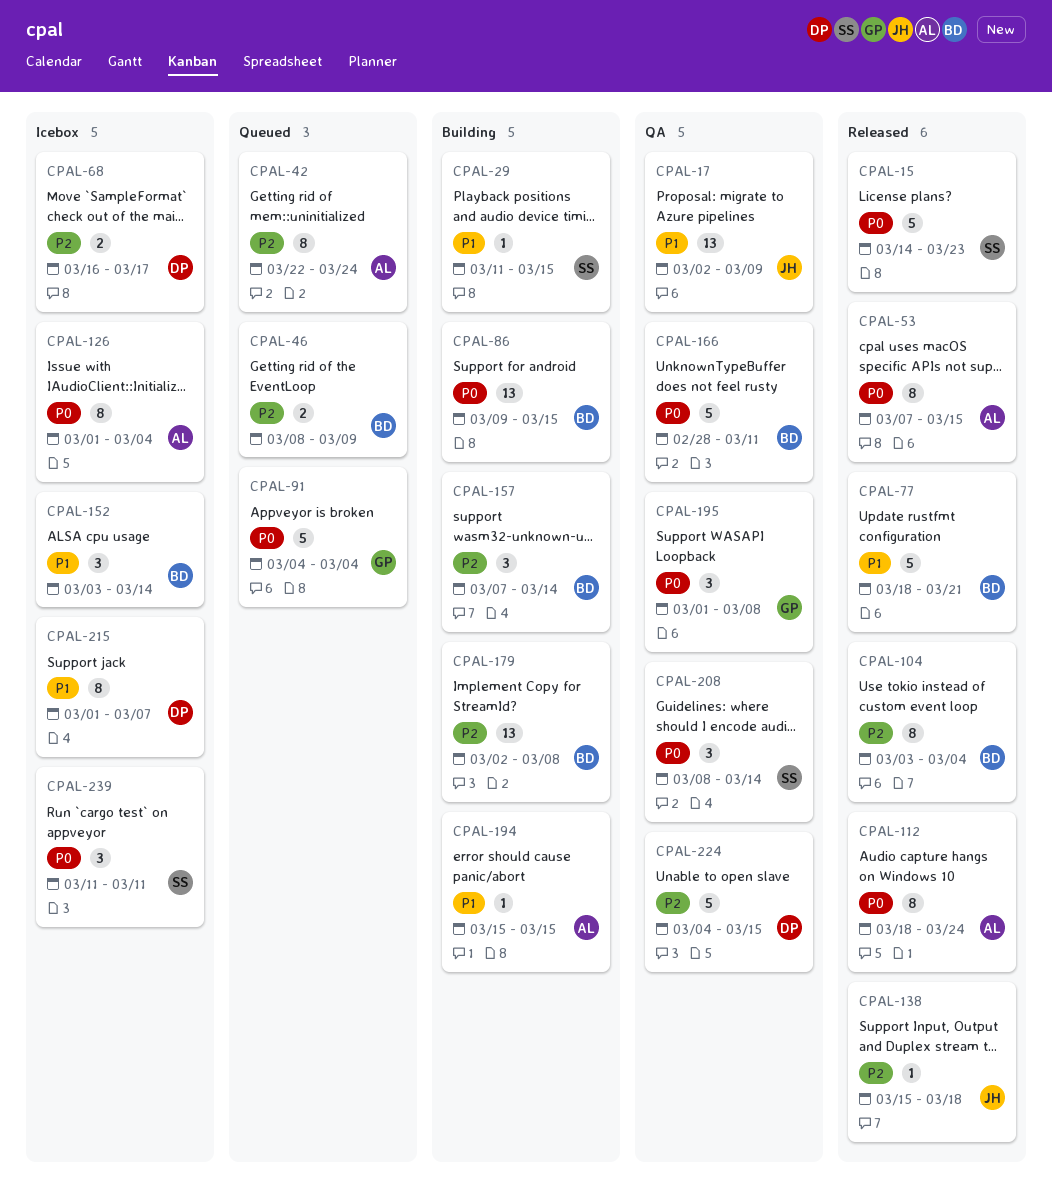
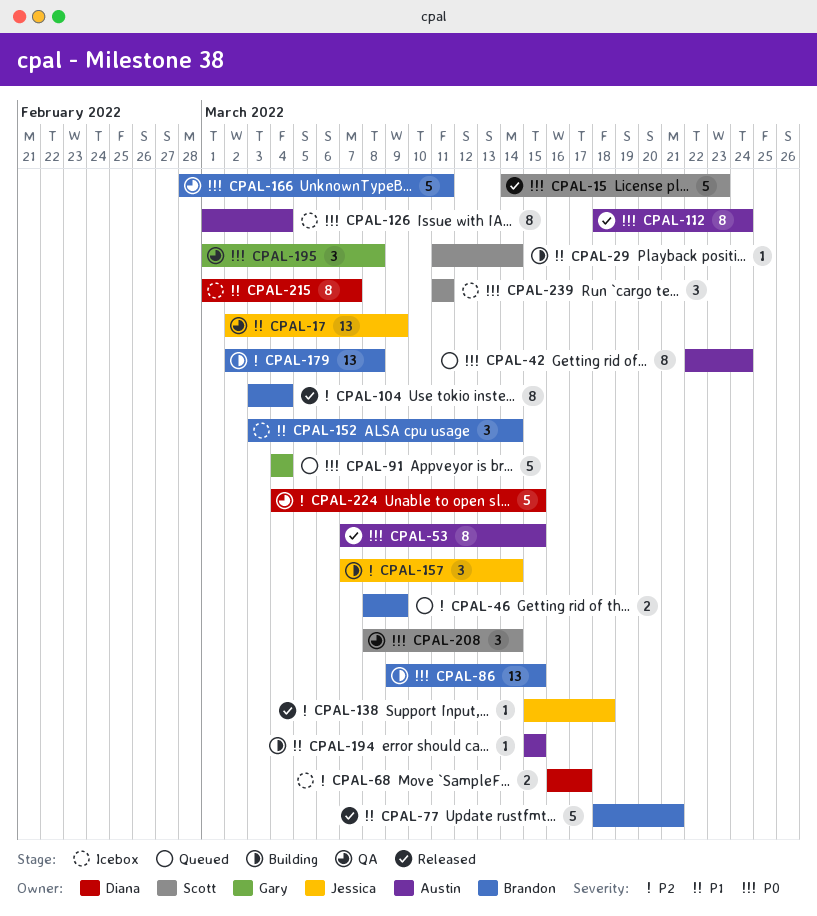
CPAL-29, due: Mar 15 -> Mar 14
CPAL-42, priority: P2 -> P0
CPAL-157, owner: Brandon -> Jessica

